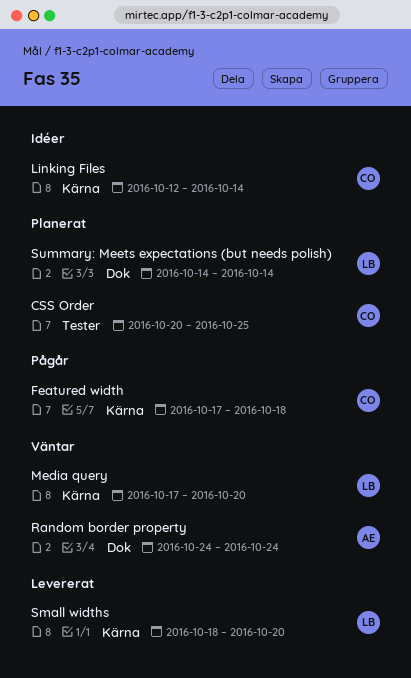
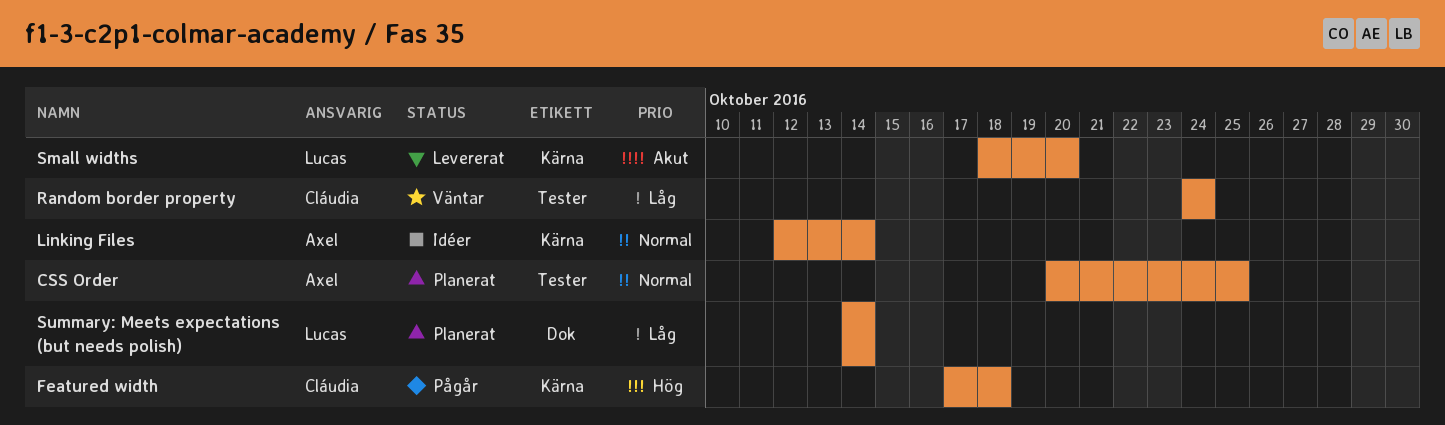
CSS Order, owner: Cláudia -> Axel
Linking Files, owner: Cláudia -> Axel
Media query: present -> none
Random border property, owner: Axel -> Cláudia
Random border property, label: Dok -> Tester

